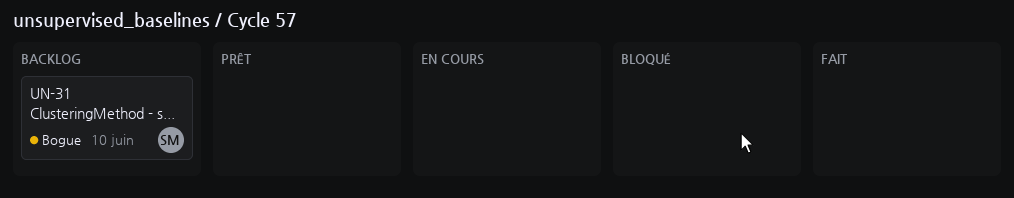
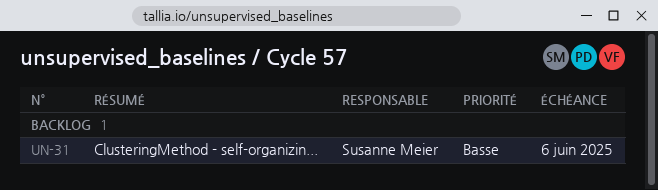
UN-31, due: Jun 10 -> Jun 6

